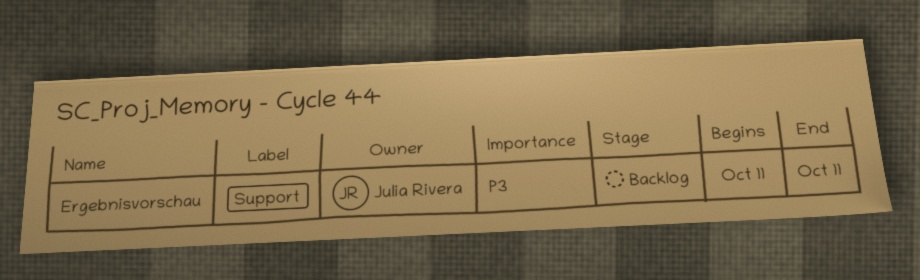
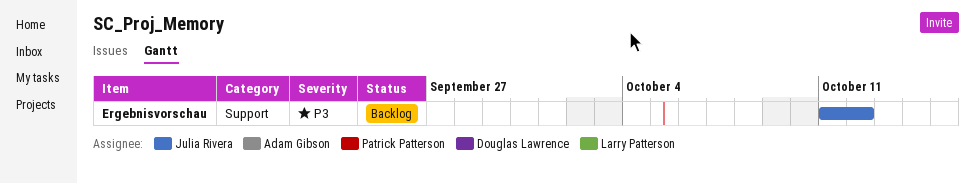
Ergebnisvorschau, due: Oct 11 -> Oct 12

